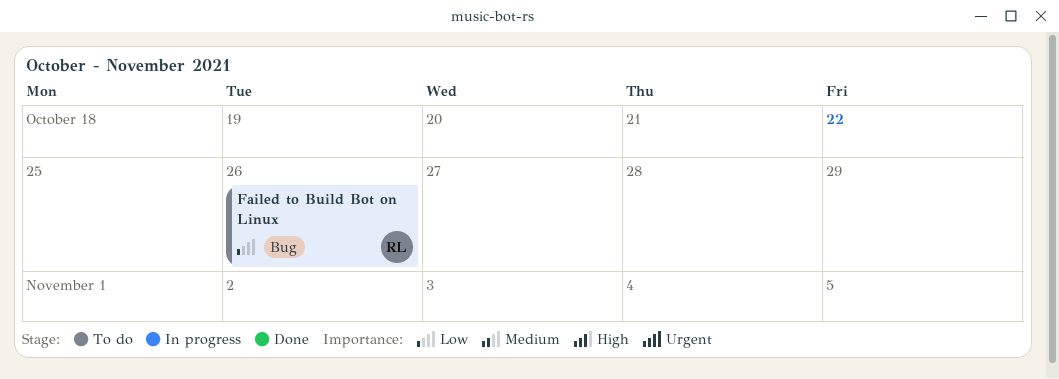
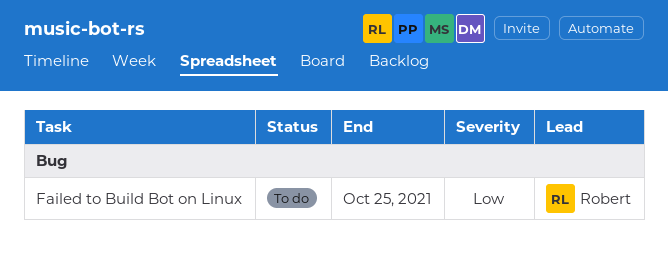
Failed to Build Bot on Linux, due: Oct 26 -> Oct 25

